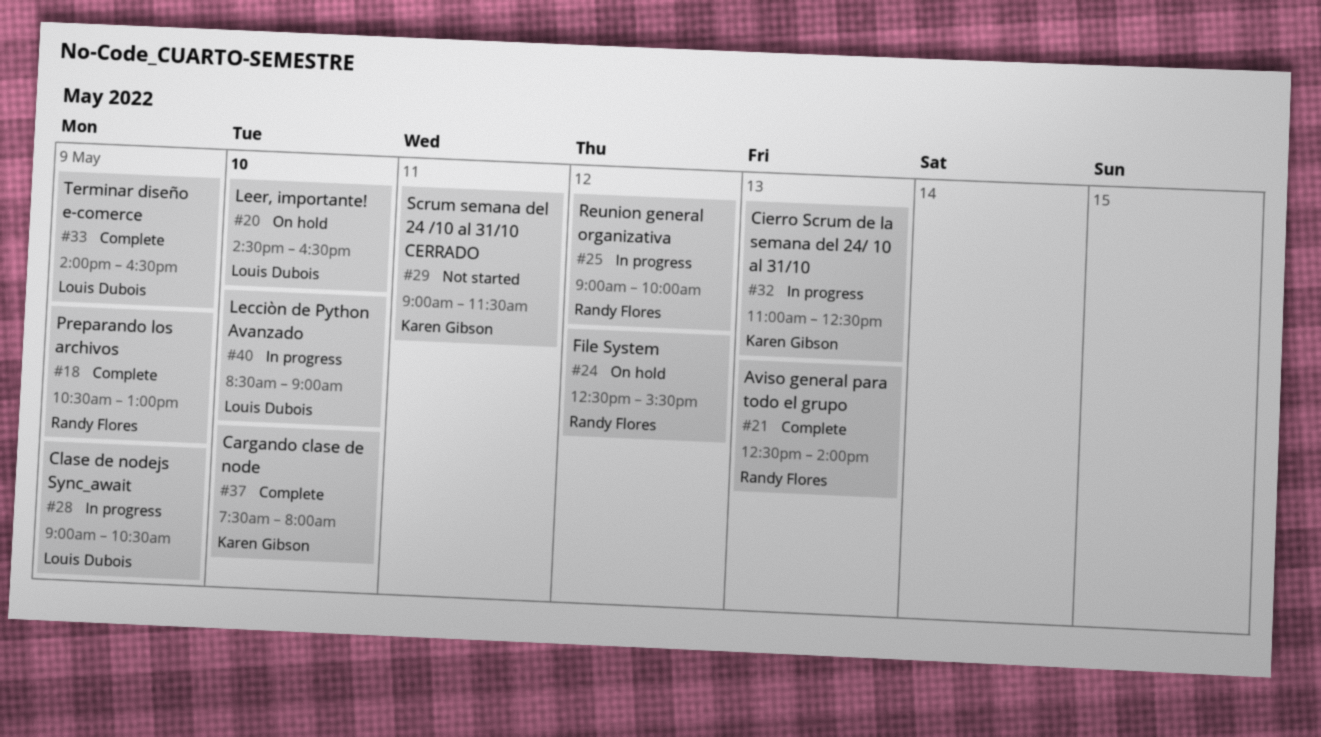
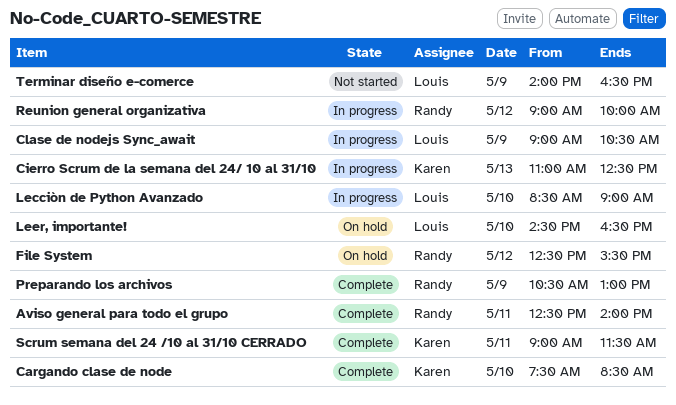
Aviso general para todo el grupo, day: May 13 -> May 11
Cargando clase de node, ends: 08:00 -> 08:30
Scrum semana del 24 /10 al 31/10 CERRADO, status: Not started -> Complete
Terminar diseño e-comerce, status: Complete -> Not started

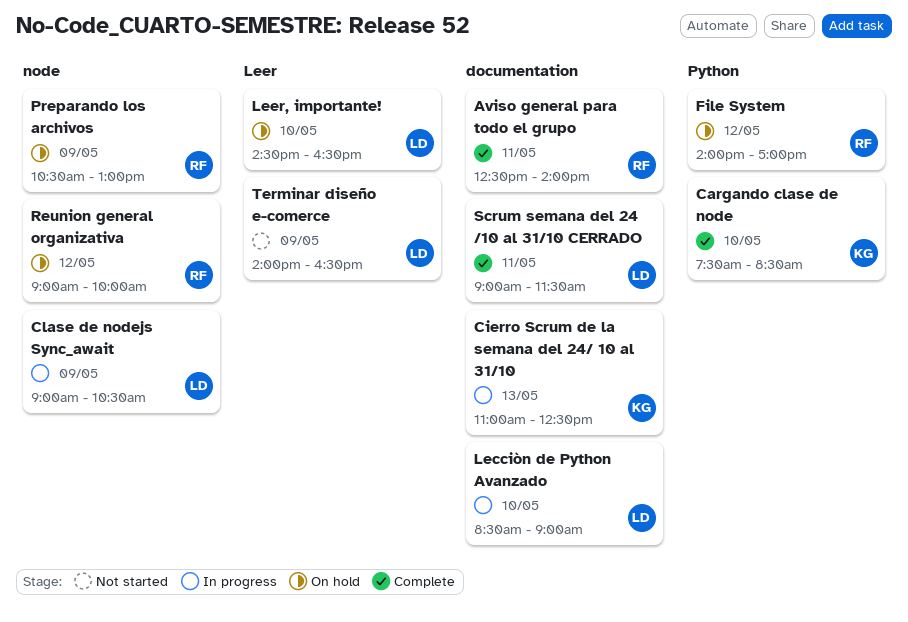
File System, begins: 12:30 -> 14:00
File System, ends: 15:30 -> 17:00
Preparando los archivos, status: Complete -> On hold
Reunion general organizativa, status: In progress -> On hold
Scrum semana del 24 /10 al 31/10 CERRADO, owner: Karen -> Louis

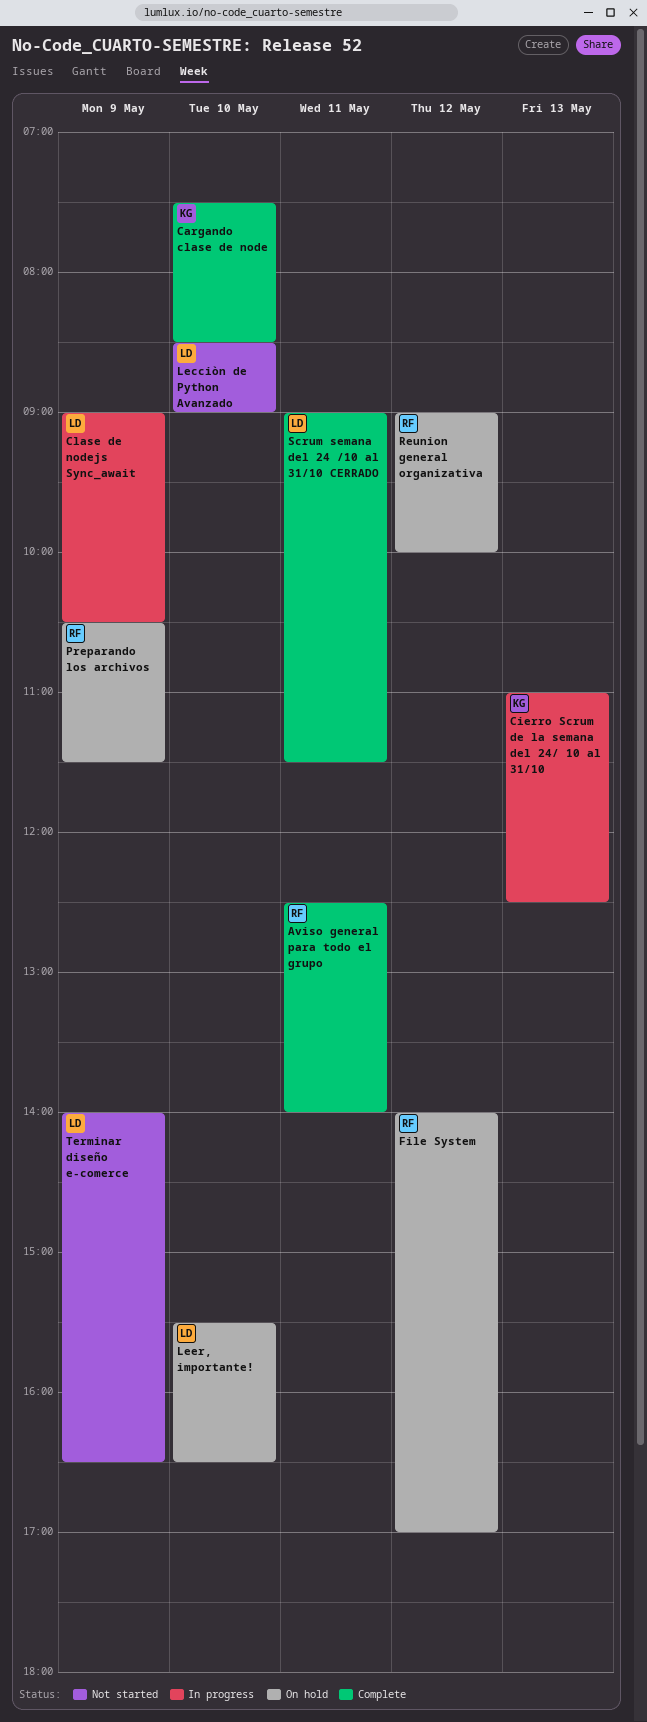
Lecciòn de Python Avanzado, status: In progress -> Not started
Leer, importante!, begins: 14:30 -> 15:30
Preparando los archivos, ends: 13:00 -> 11:30

